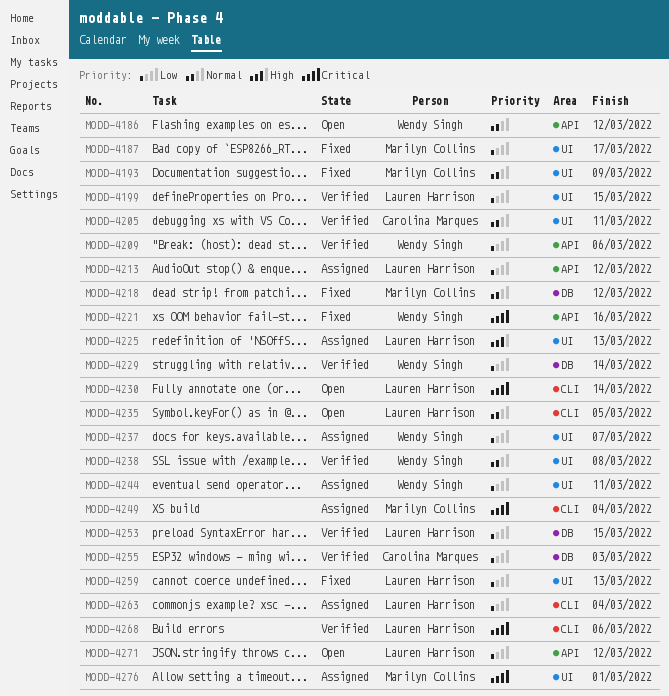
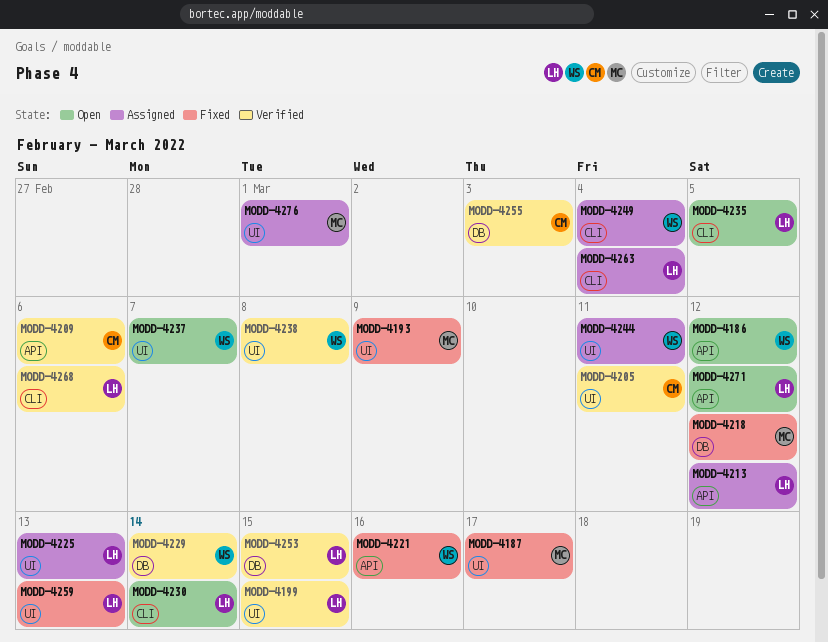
MODD-4209, owner: Wendy Singh -> Carolina Marques
MODD-4237, status: Assigned -> Open
MODD-4249, owner: Marilyn Collins -> Wendy Singh

